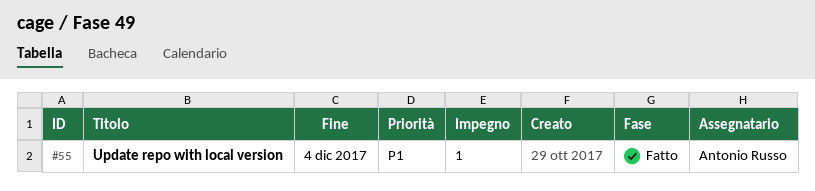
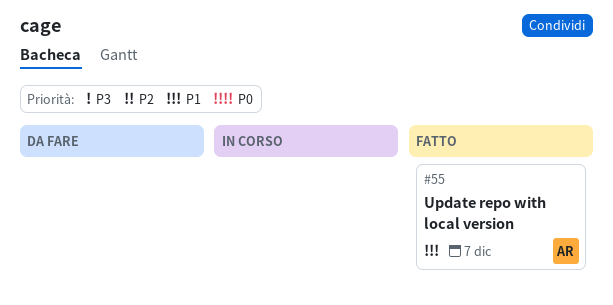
#55, due: Dec 4 -> Dec 7

